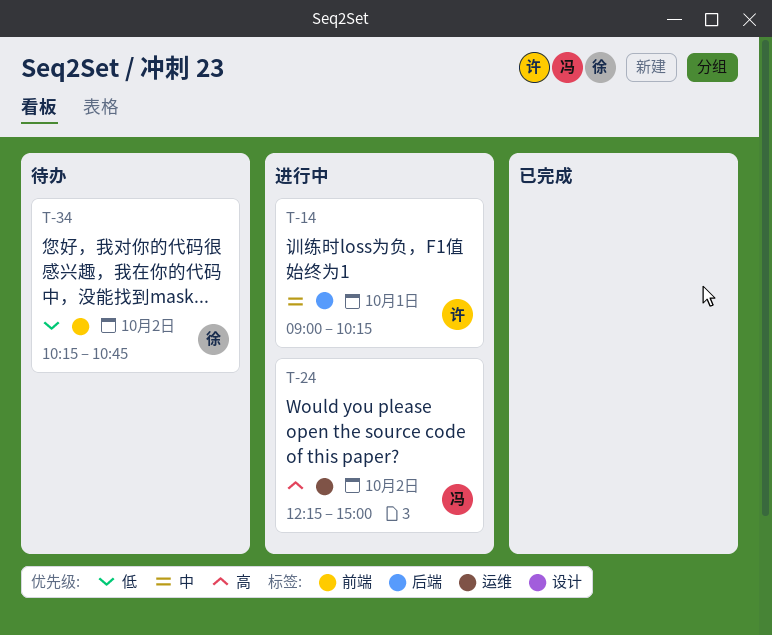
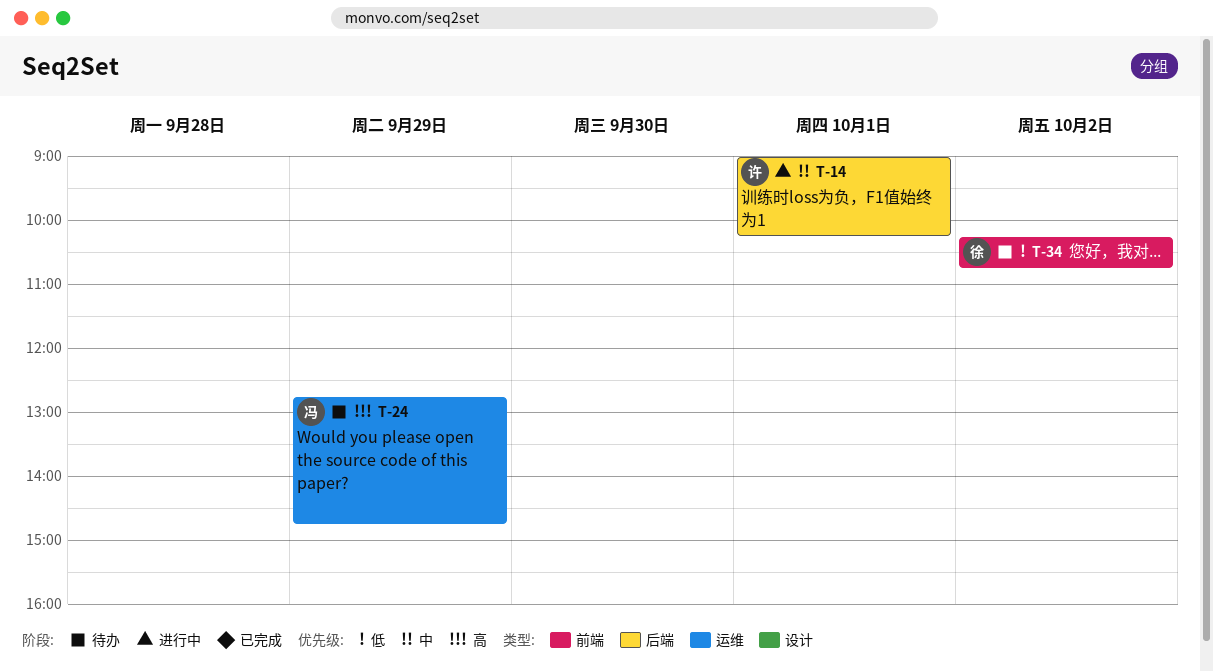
T-24, status: 进行中 -> 待办
T-24, day: Oct 2 -> Sep 29
T-24, begins: 12:15 -> 12:45
T-24, ends: 15:00 -> 14:45

